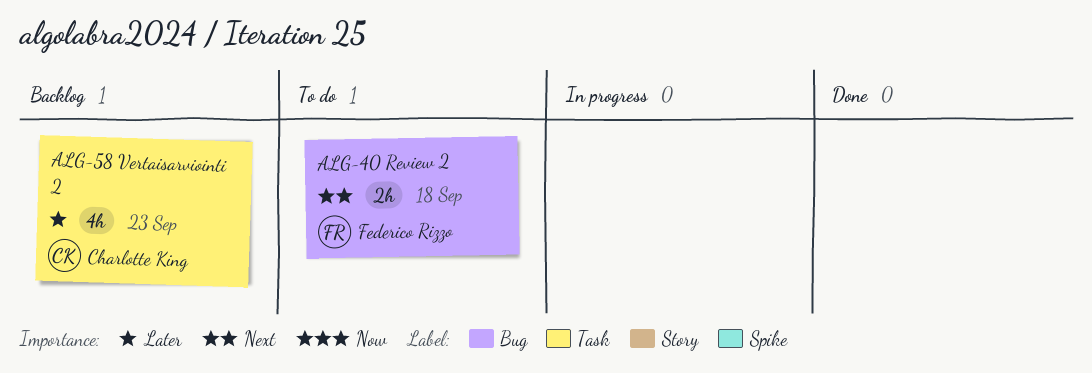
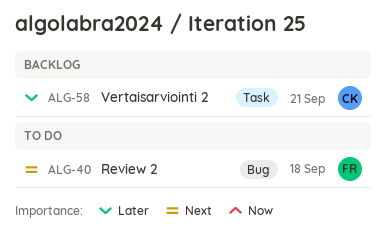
ALG-58, due: Sep 23 -> Sep 21

